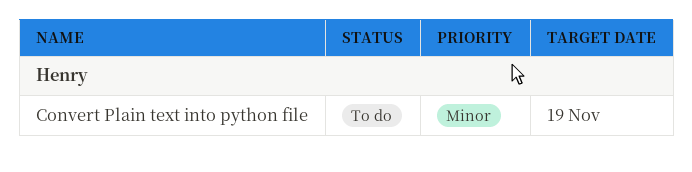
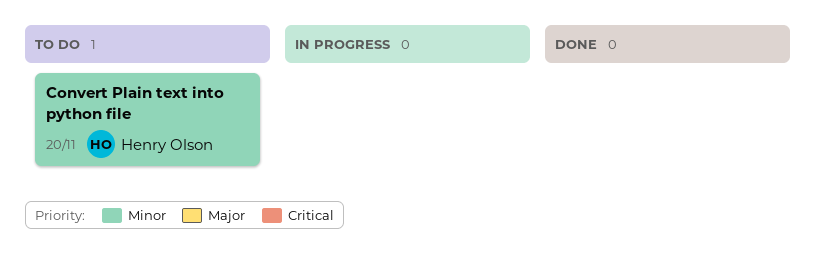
Convert Plain text into python file, due: Nov 19 -> Nov 20

